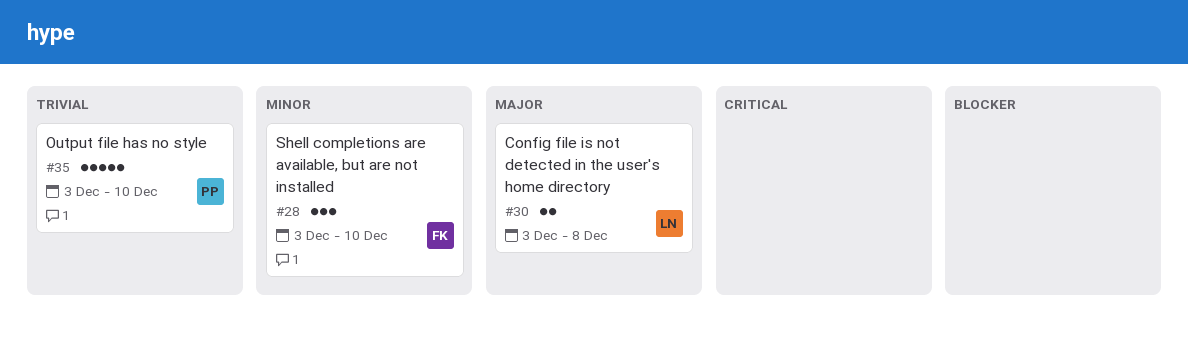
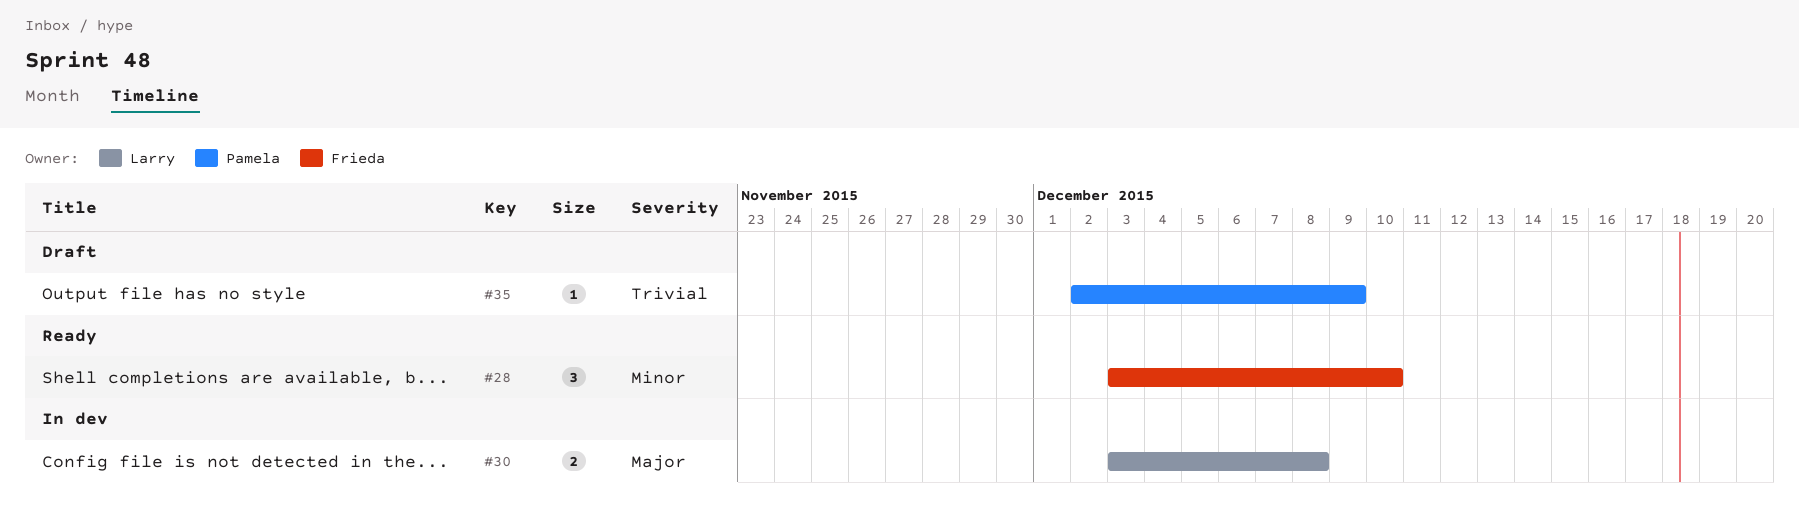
#35, estimate: 5 -> 1
#35, start: Dec 3 -> Dec 2
#35, due: Dec 10 -> Dec 9

